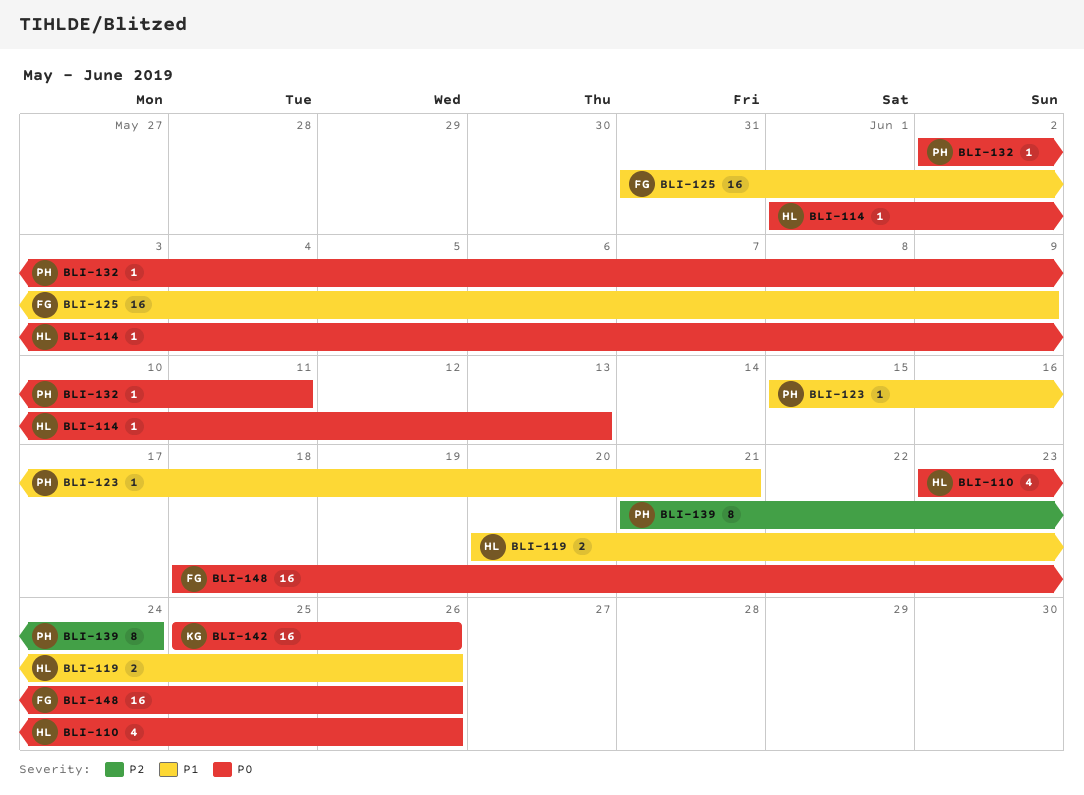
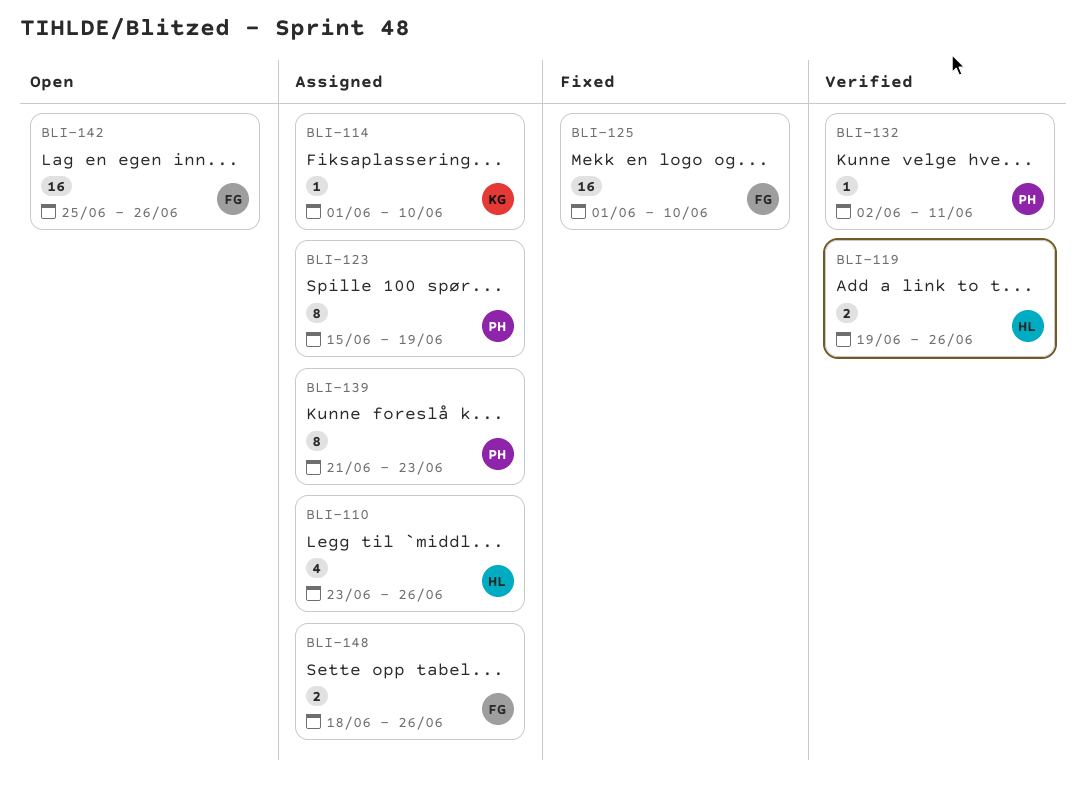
BLI-114, owner: HL -> KG
BLI-114, due: Jun 13 -> Jun 10
BLI-119, start: Jun 20 -> Jun 19
BLI-123, estimate: 1 -> 8
BLI-123, due: Jun 21 -> Jun 19
BLI-125, start: May 31 -> Jun 1
BLI-125, due: Jun 9 -> Jun 10
BLI-139, due: Jun 24 -> Jun 23
BLI-142, owner: KG -> FG
BLI-148, estimate: 16 -> 2

